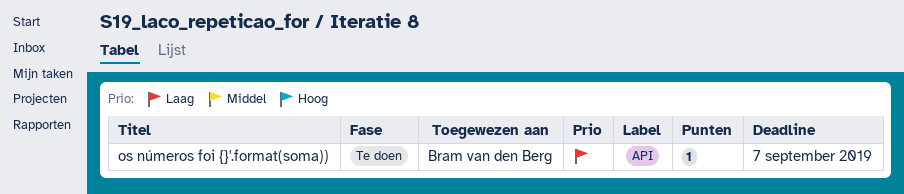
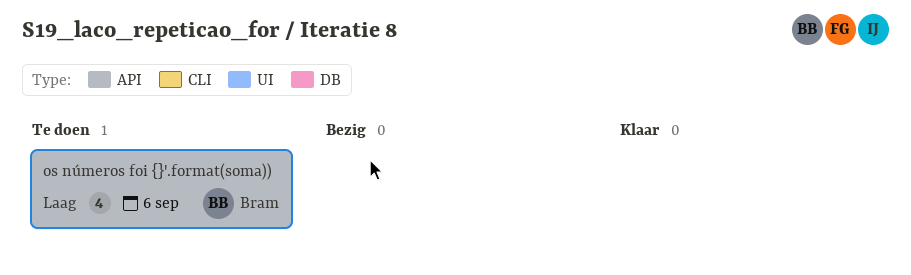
os números foi {}'.format(soma)), estimate: 1 -> 4
os números foi {}'.format(soma)), due: Sep 7 -> Sep 6

